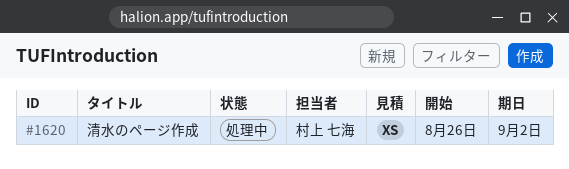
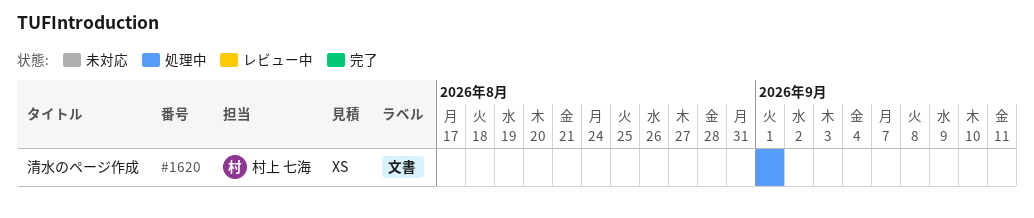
#1620, start: Aug 26 -> Sep 1
#1620, due: Sep 2 -> Sep 1

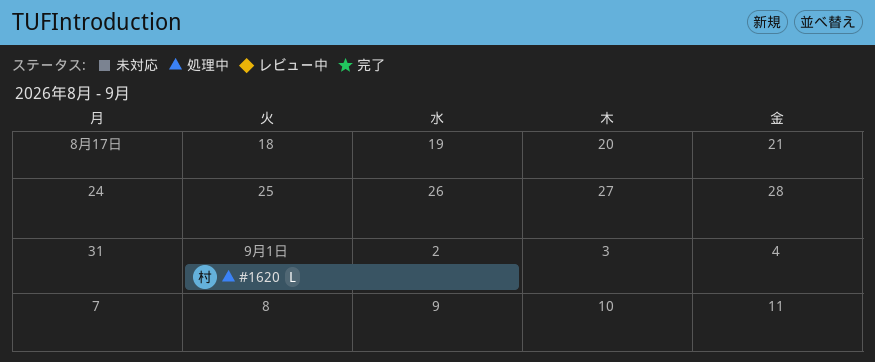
#1620, estimate: XS -> L
#1620, due: Sep 1 -> Sep 2

